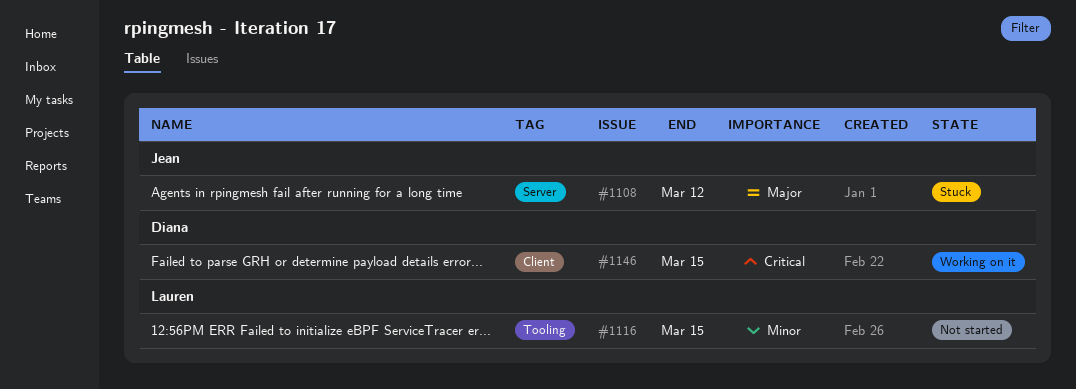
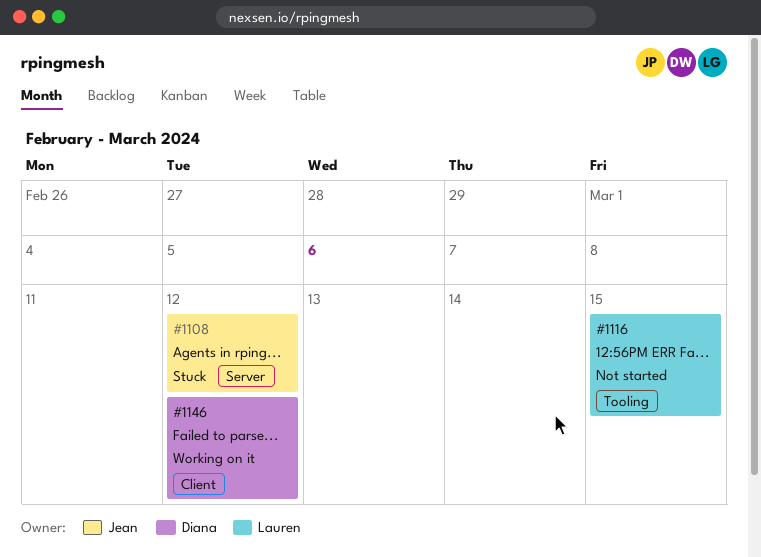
#1146, due: Mar 15 -> Mar 12

